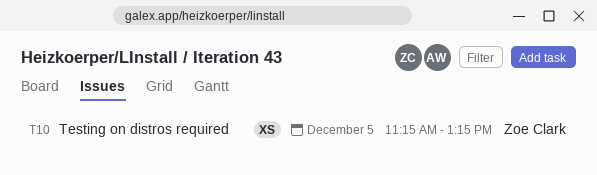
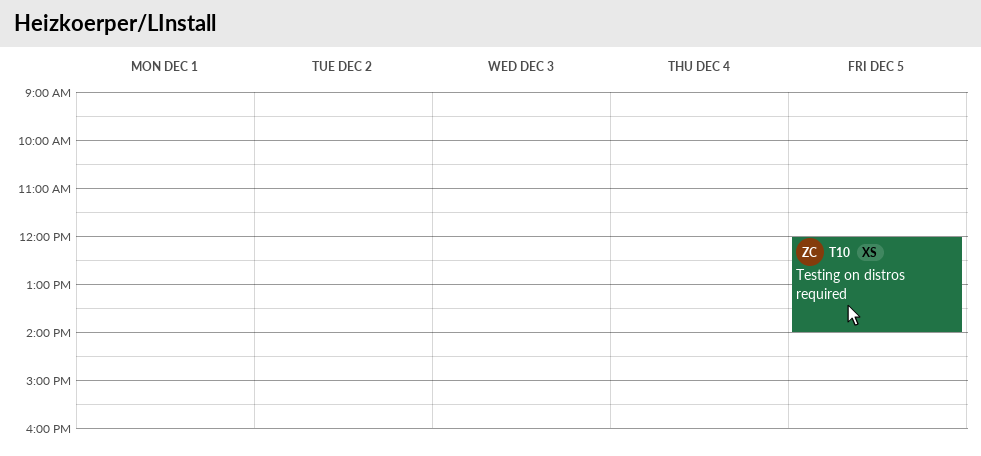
T10, begins: 11:15 -> 12:00
T10, ends: 13:15 -> 14:00

